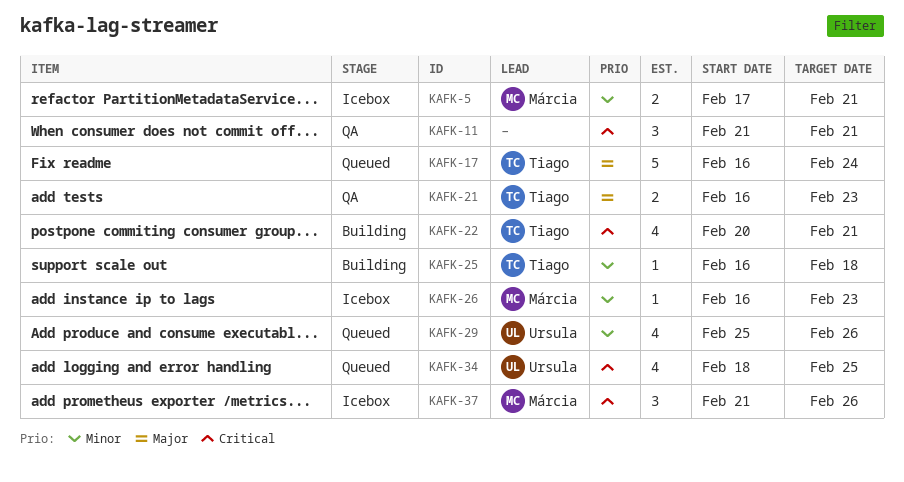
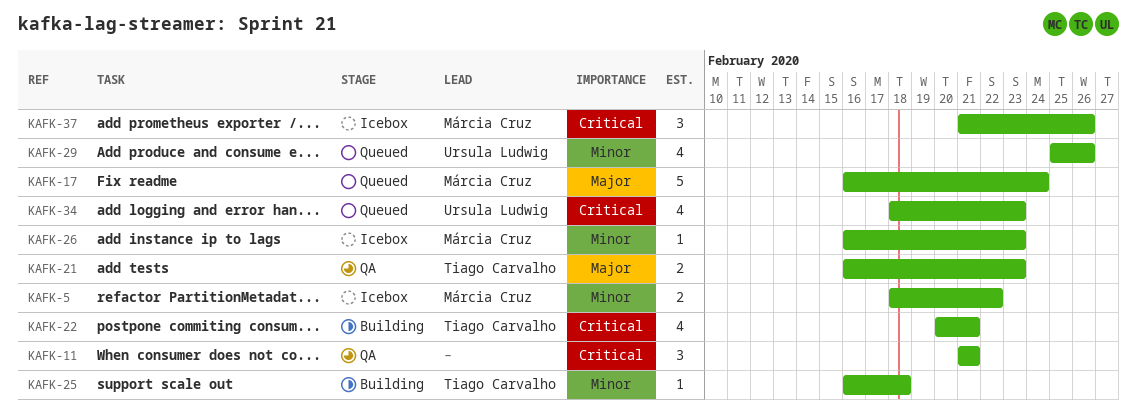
KAFK-5, start: Feb 17 -> Feb 18
KAFK-5, due: Feb 21 -> Feb 22
KAFK-17, owner: Tiago Carvalho -> Márcia Cruz
KAFK-34, due: Feb 25 -> Feb 23

